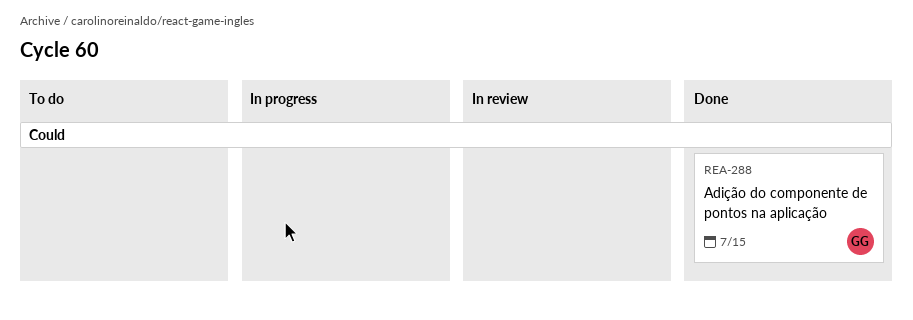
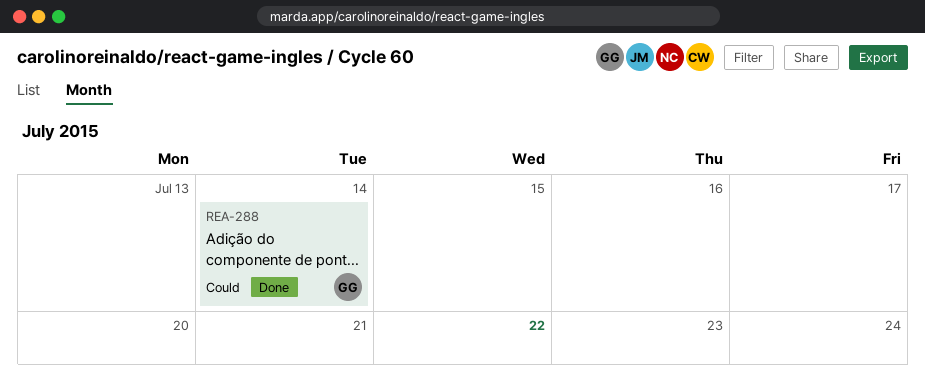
REA-288, due: Jul 15 -> Jul 14

